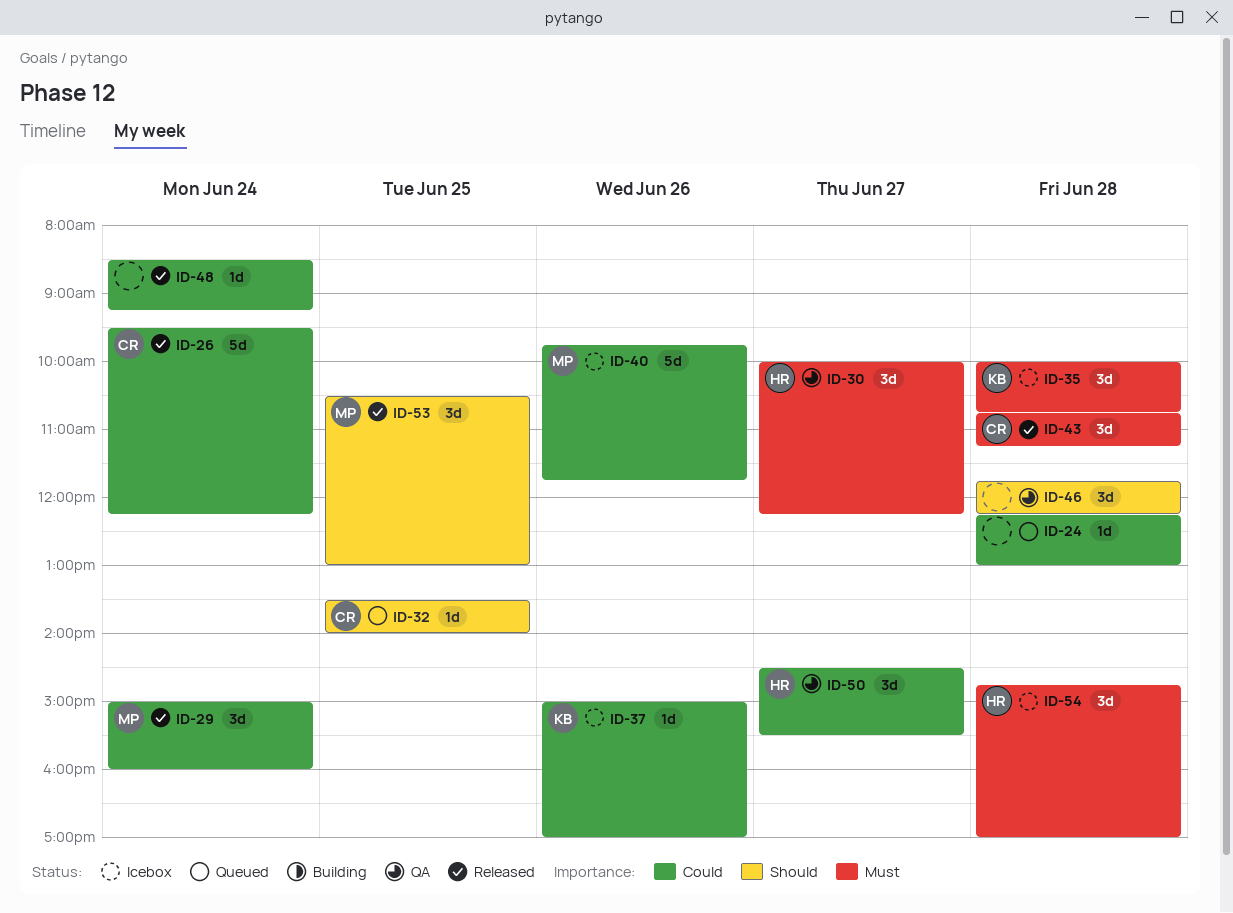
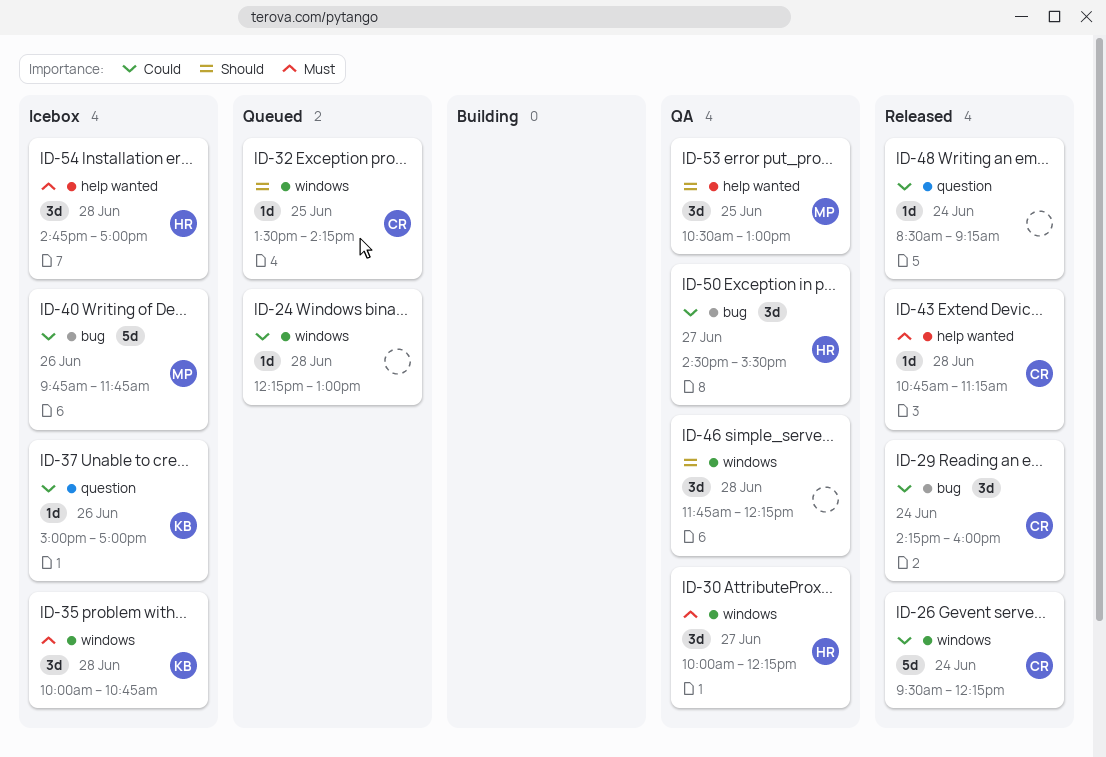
ID-29, owner: MP -> CR
ID-29, begins: 15:00 -> 14:15
ID-32, ends: 14:00 -> 14:15
ID-43, estimate: 3d -> 1d
ID-53, status: Released -> QA

